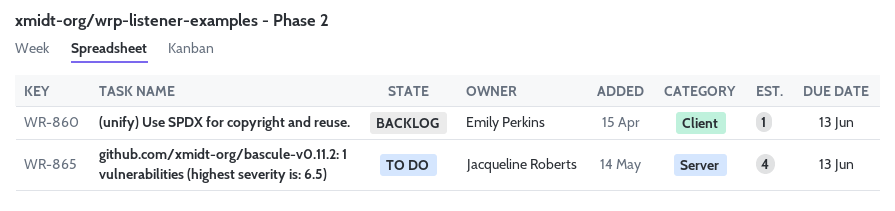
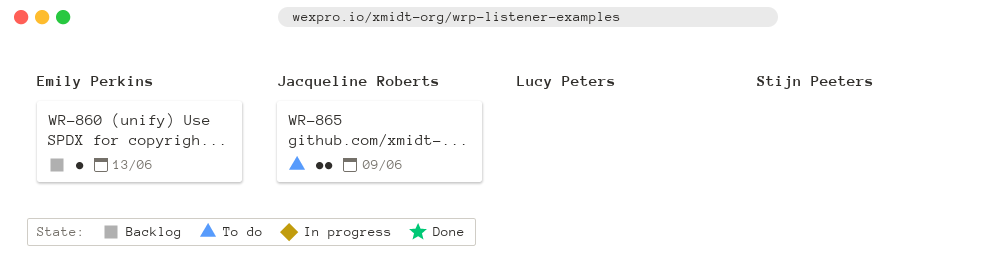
WR-865, estimate: 4 -> 2
WR-865, due: Jun 13 -> Jun 9

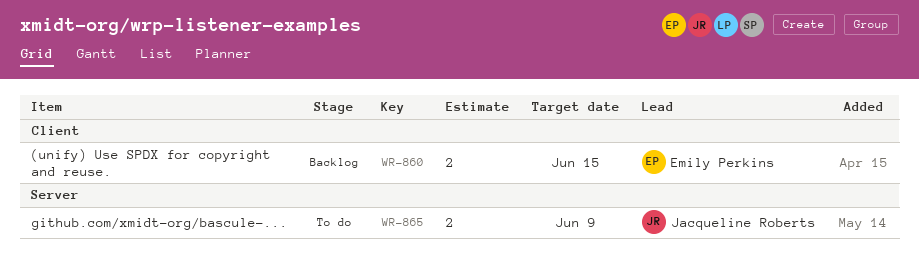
WR-860, estimate: 1 -> 2
WR-860, due: Jun 13 -> Jun 15

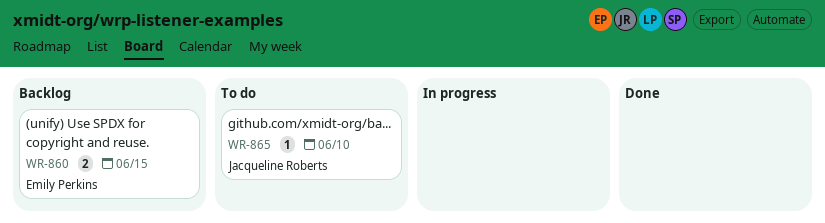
WR-865, estimate: 2 -> 1
WR-865, due: Jun 9 -> Jun 10

